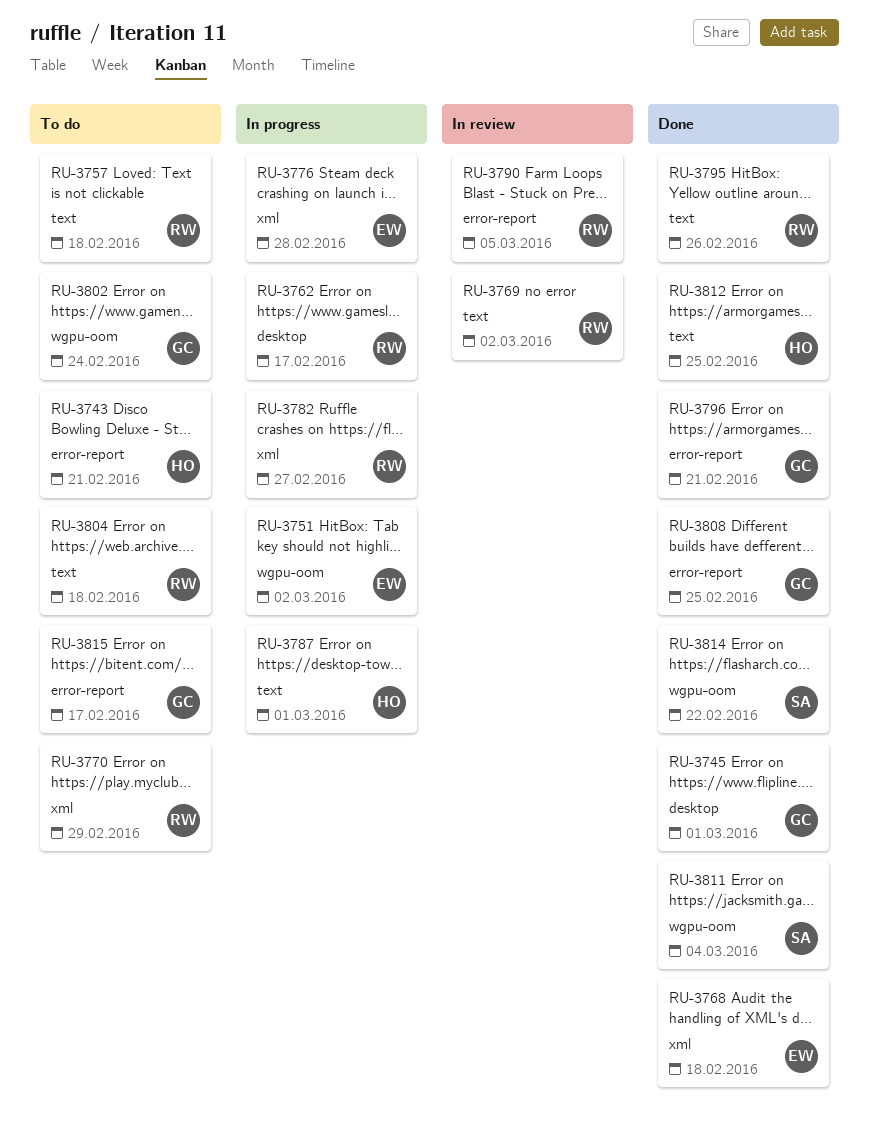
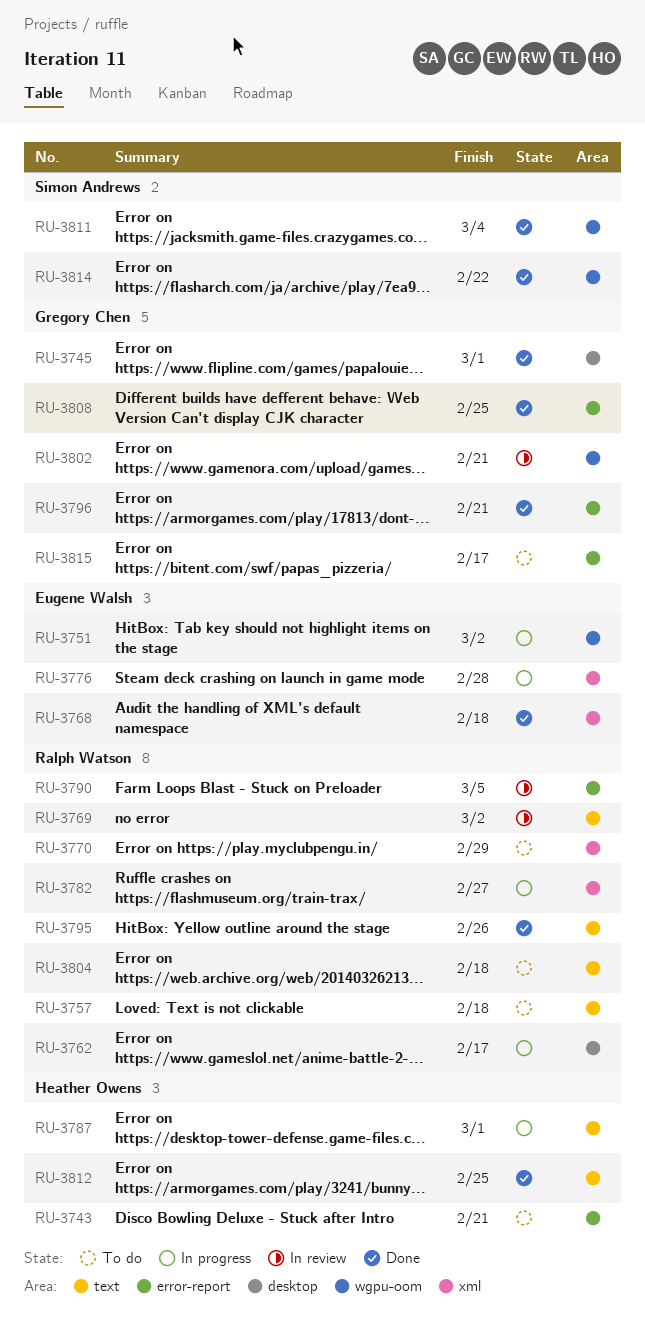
RU-3802, status: To do -> In review
RU-3802, due: Feb 24 -> Feb 21

